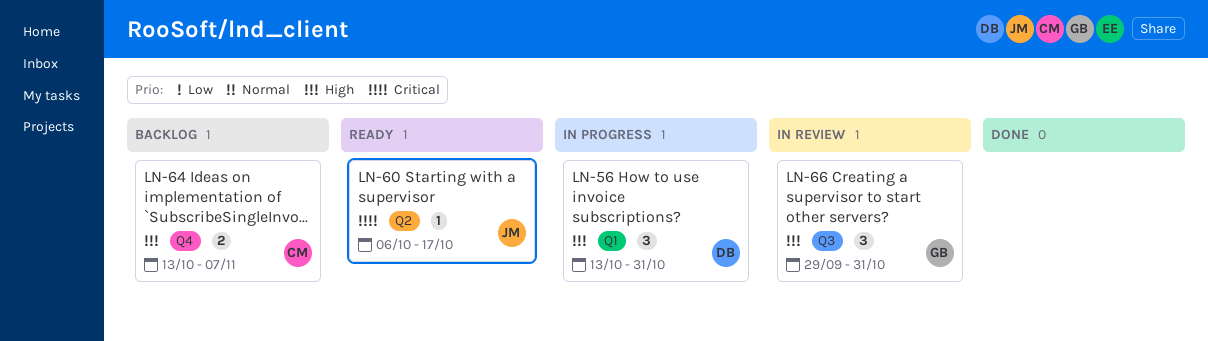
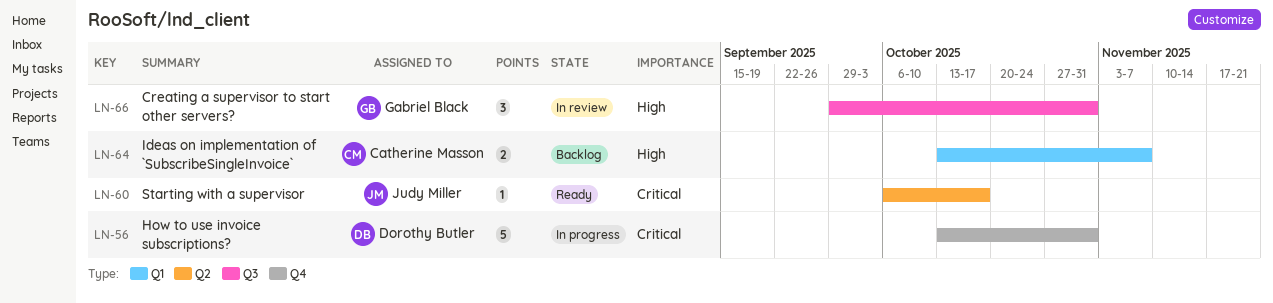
LN-56, priority: High -> Critical
LN-56, label: Q1 -> Q4
LN-56, estimate: 3 -> 5
LN-64, label: Q4 -> Q1

